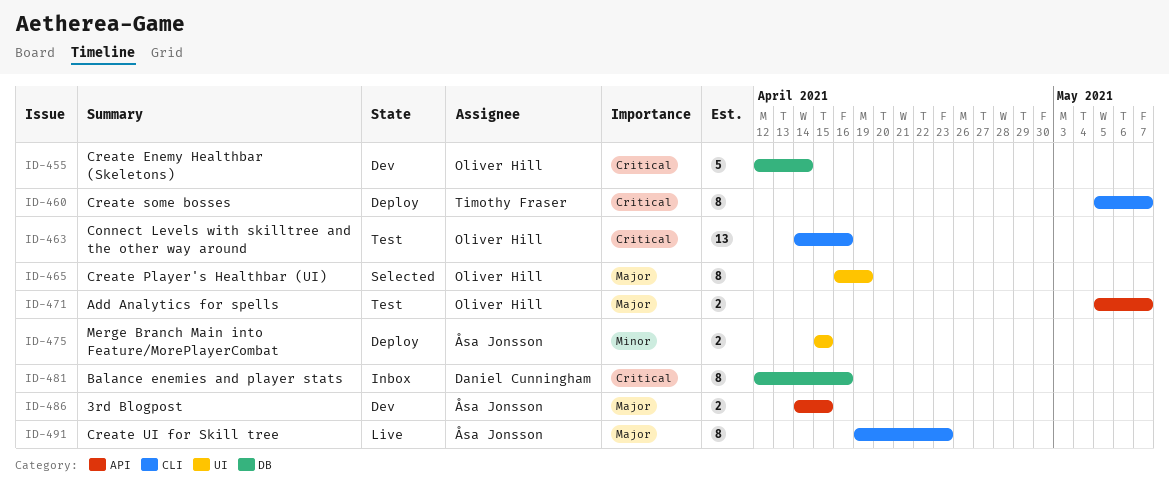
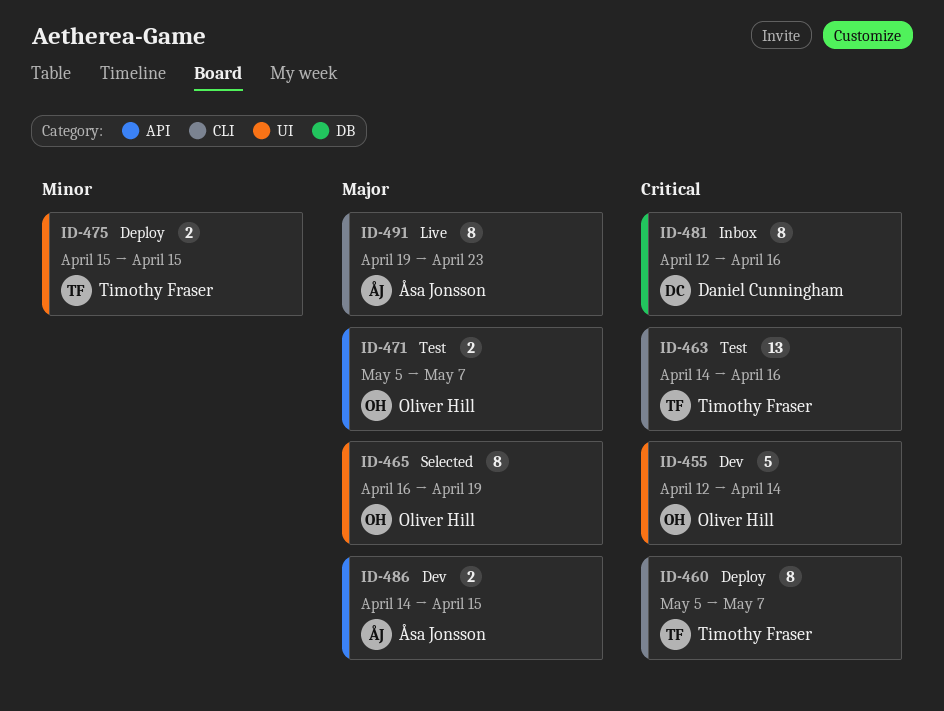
ID-455, label: DB -> UI
ID-463, owner: Oliver Hill -> Timothy Fraser
ID-475, owner: Åsa Jonsson -> Timothy Fraser

